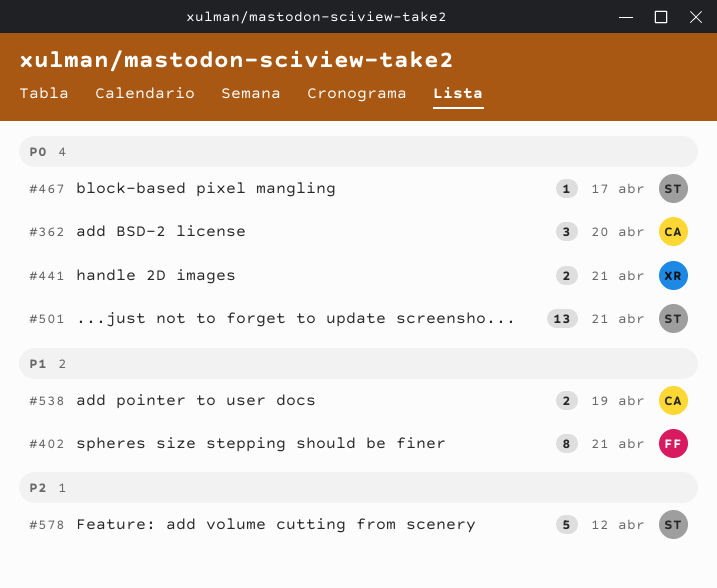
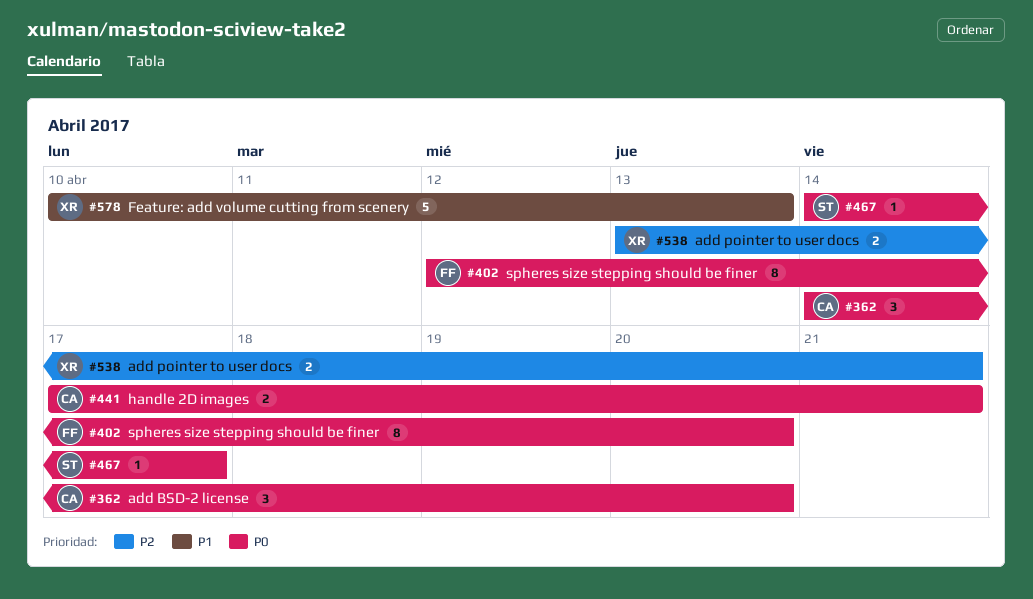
#402, priority: P1 -> P0
#402, due: Apr 21 -> Apr 20
#441, owner: XR -> CA
#501: present -> none
#538, owner: CA -> XR
#538, priority: P1 -> P2
#538, due: Apr 19 -> Apr 21
#578, owner: ST -> XR
#578, priority: P2 -> P1
#578, due: Apr 12 -> Apr 13

